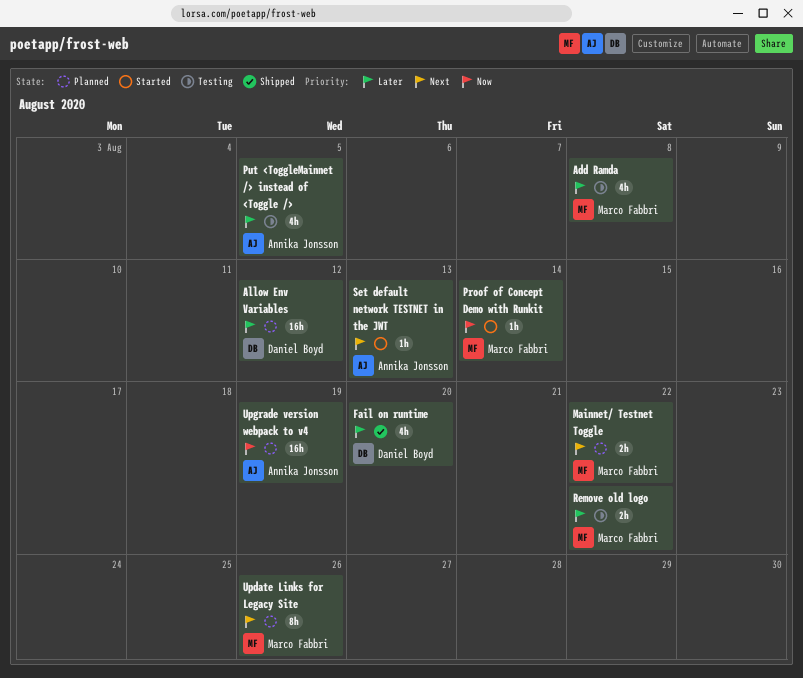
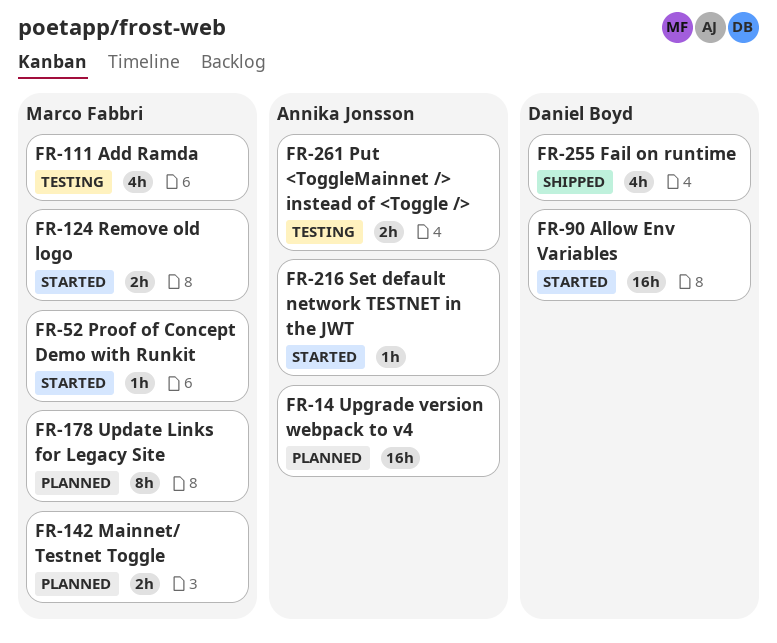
Allow Env Variables, status: Planned -> Started
Put <ToggleMainnet /> instead of <Toggle />, estimate: 4h -> 2h
Remove old logo, status: Testing -> Started

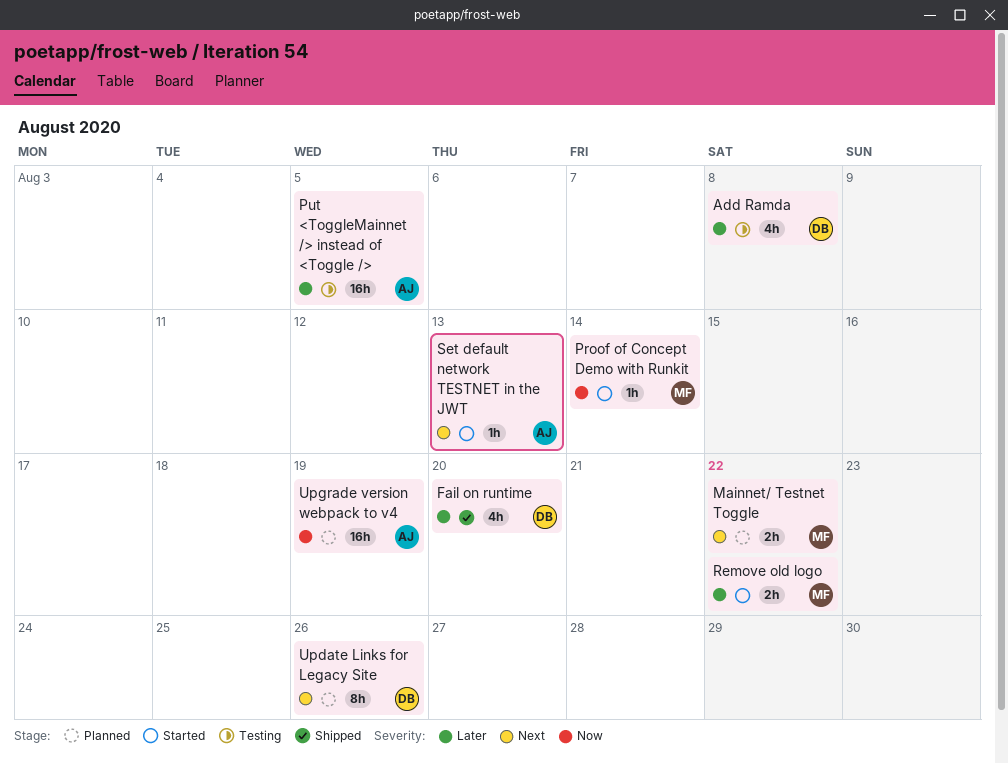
Add Ramda, owner: Marco Fabbri -> Daniel Boyd
Allow Env Variables: present -> none
Put <ToggleMainnet /> instead of <Toggle />, estimate: 2h -> 16h
Update Links for Legacy Site, owner: Marco Fabbri -> Daniel Boyd

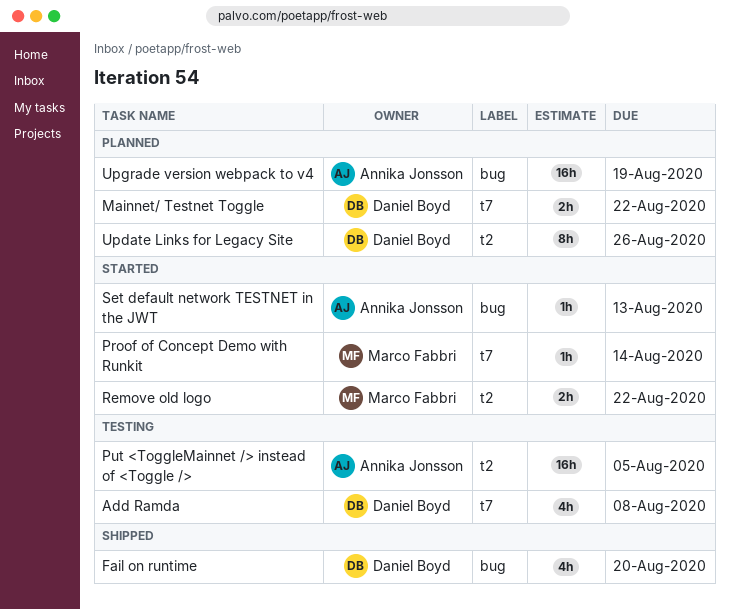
Mainnet/ Testnet Toggle, owner: Marco Fabbri -> Daniel Boyd

